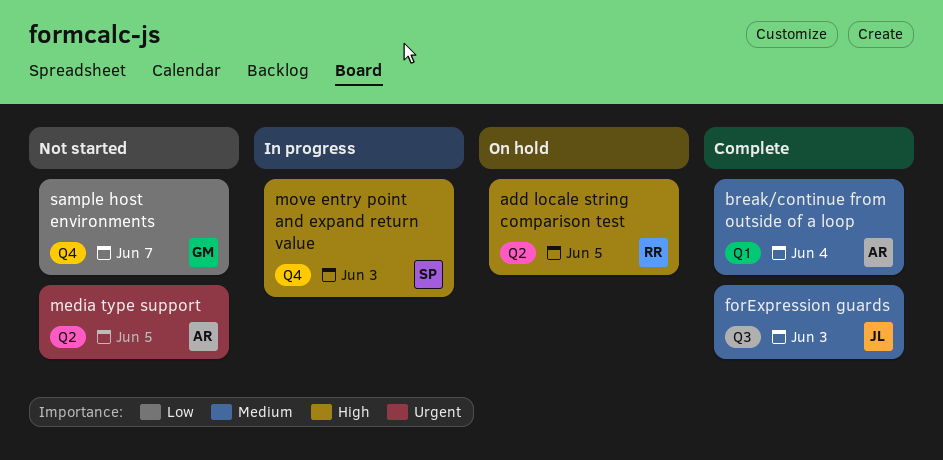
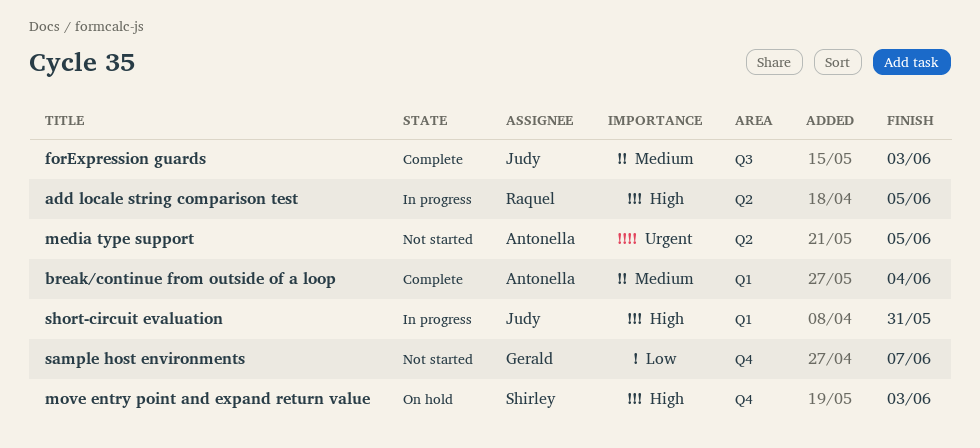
add locale string comparison test, status: On hold -> In progress
move entry point and expand return value, status: In progress -> On hold
short-circuit evaluation: none -> present

